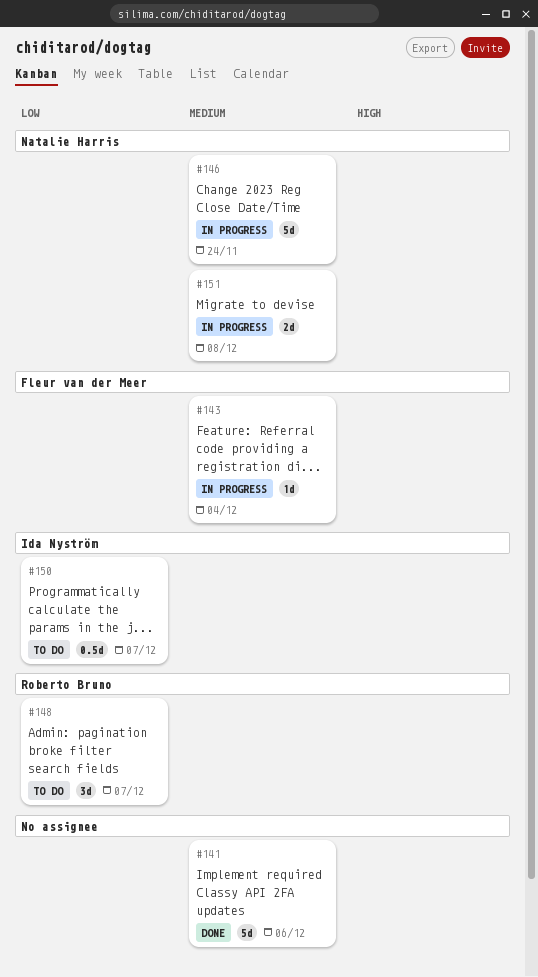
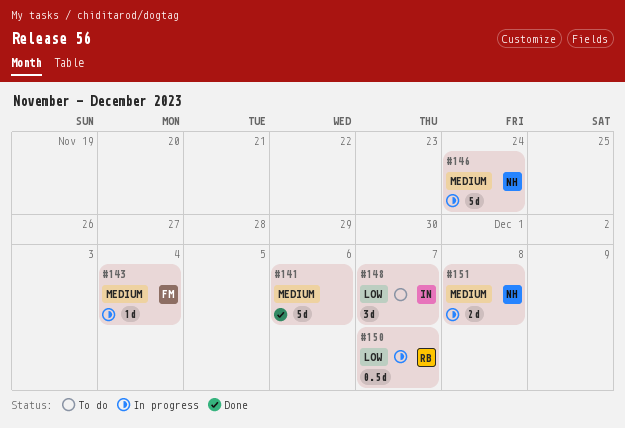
#148, owner: Roberto Bruno -> Ida Nyström
#150, status: To do -> In progress
#150, owner: Ida Nyström -> Roberto Bruno

